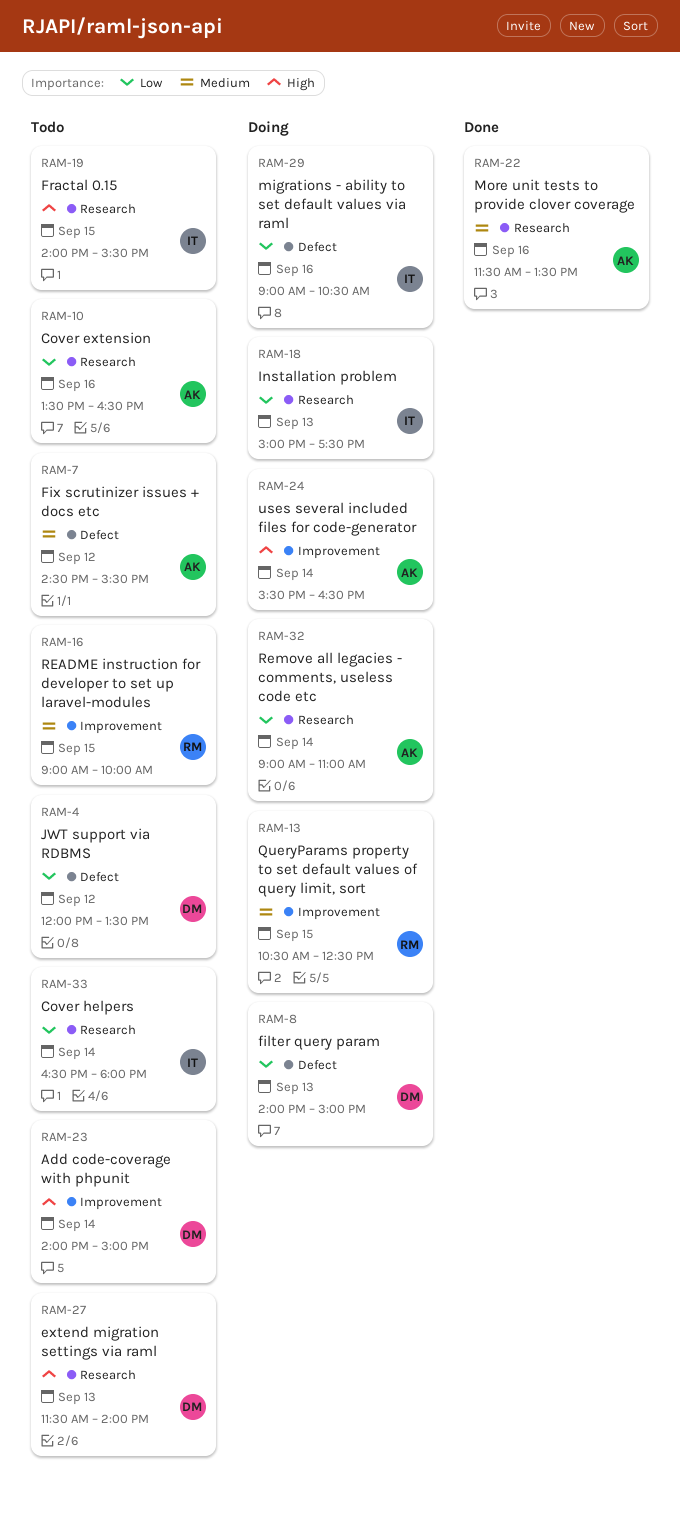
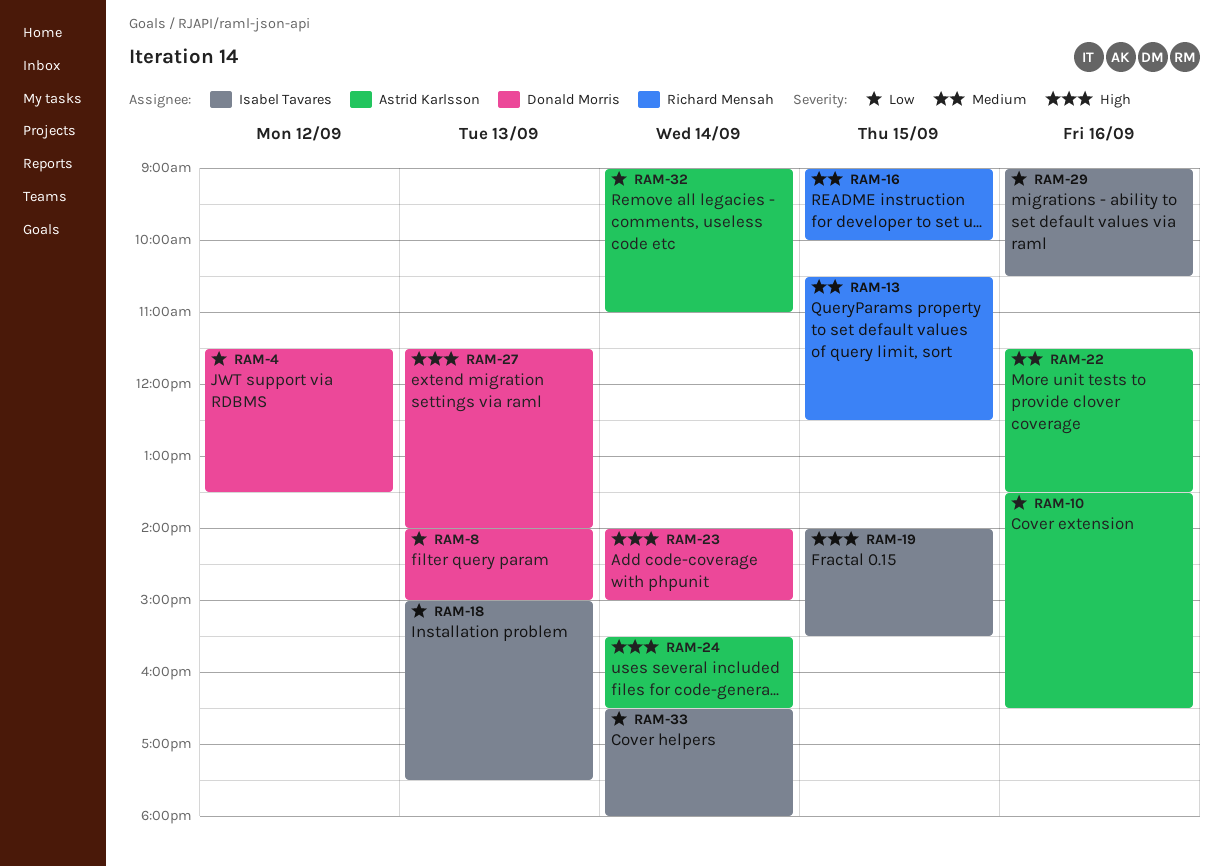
RAM-4, begins: 12:00 -> 11:30
RAM-7: present -> none

